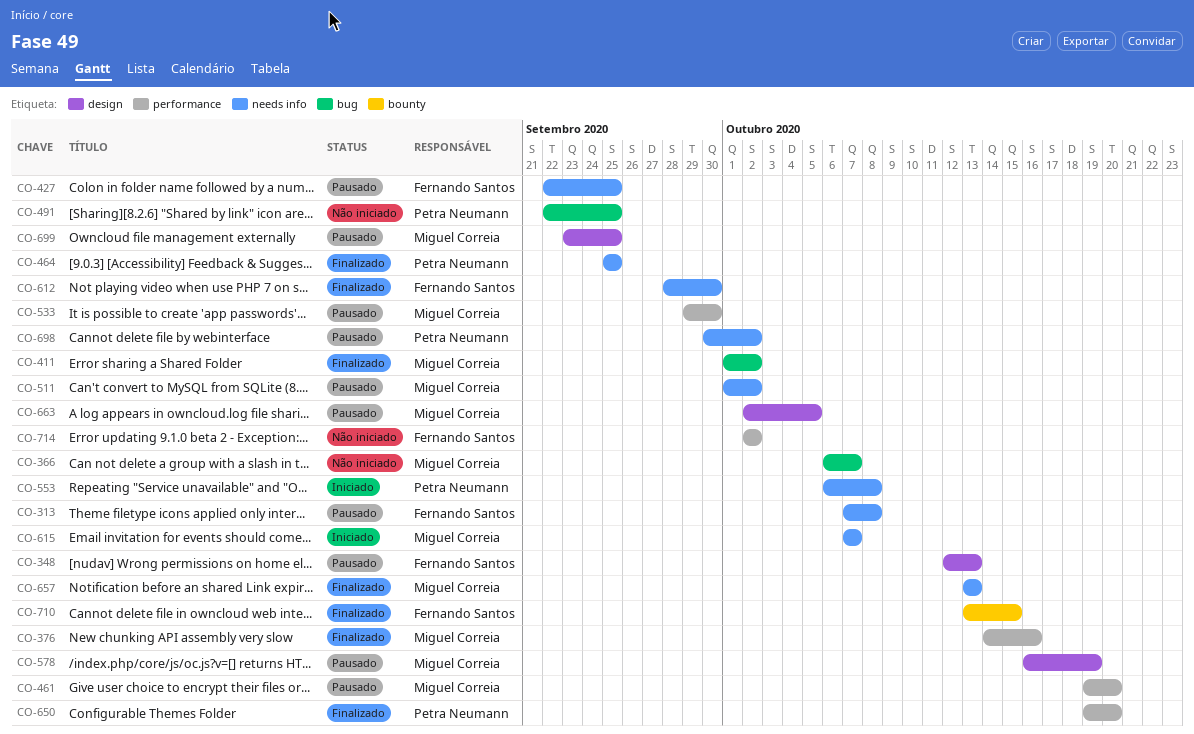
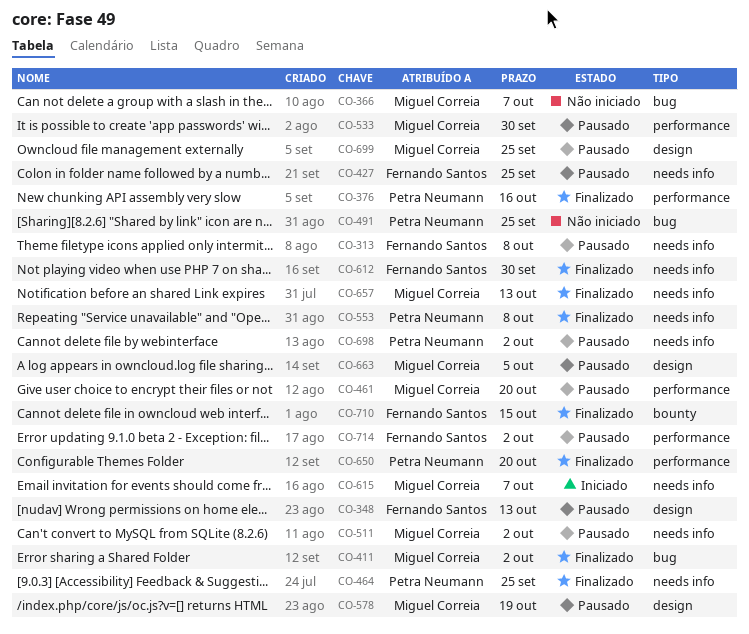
CO-376, owner: Miguel Correia -> Petra Neumann
CO-553, status: Iniciado -> Finalizado
CO-714, status: Não iniciado -> Pausado

